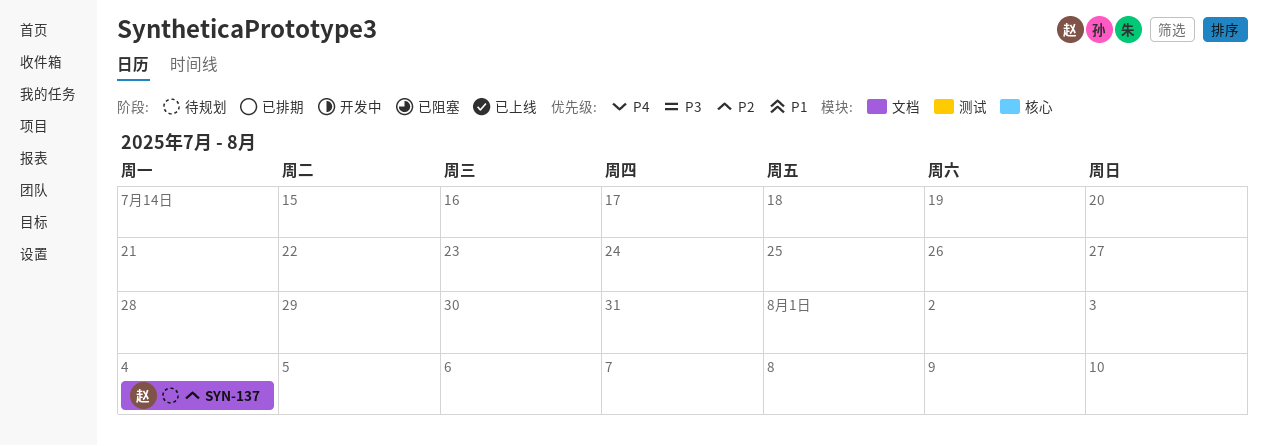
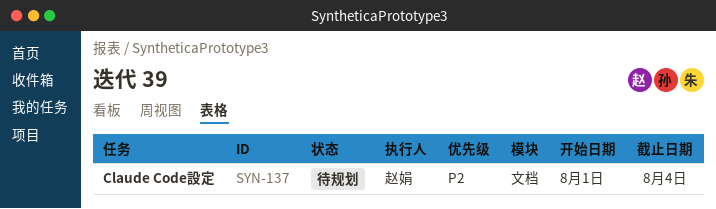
SYN-137, start: Aug 4 -> Aug 1

